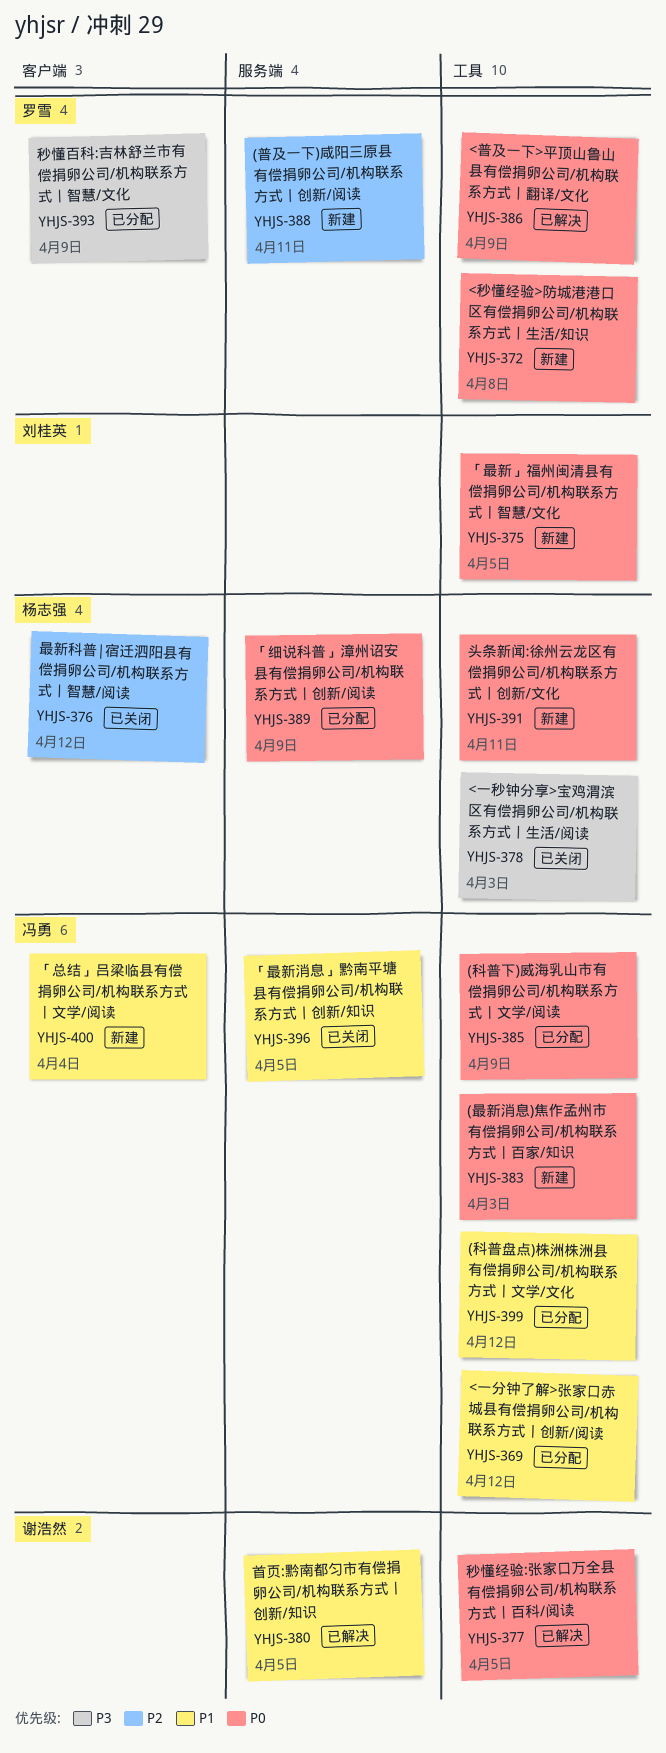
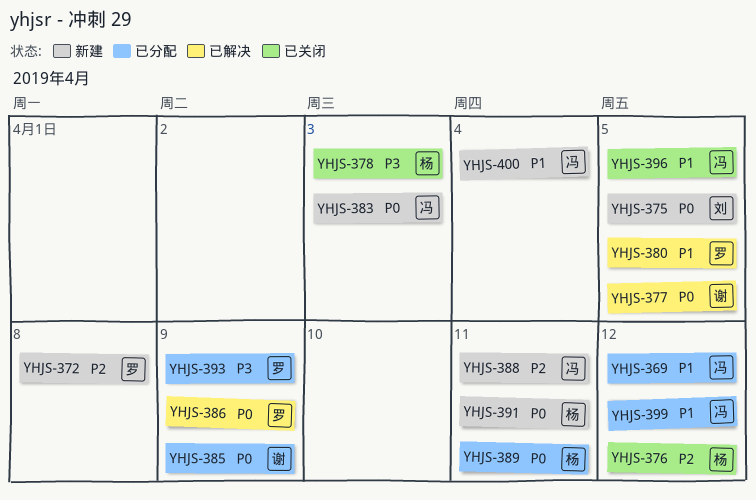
YHJS-372, priority: P0 -> P2
YHJS-380, owner: 谢浩然 -> 罗雪
YHJS-385, owner: 冯勇 -> 谢浩然
YHJS-388, owner: 罗雪 -> 冯勇
YHJS-389, due: Apr 9 -> Apr 11

